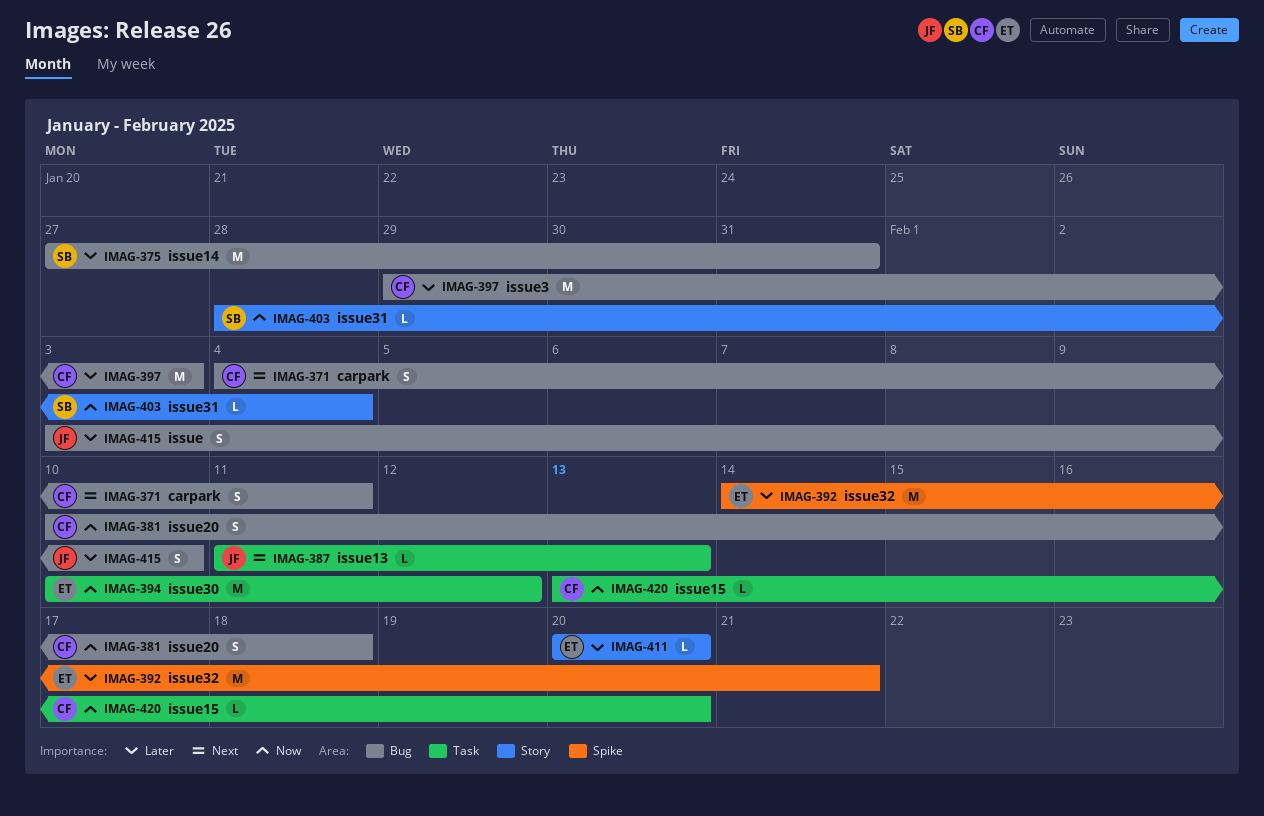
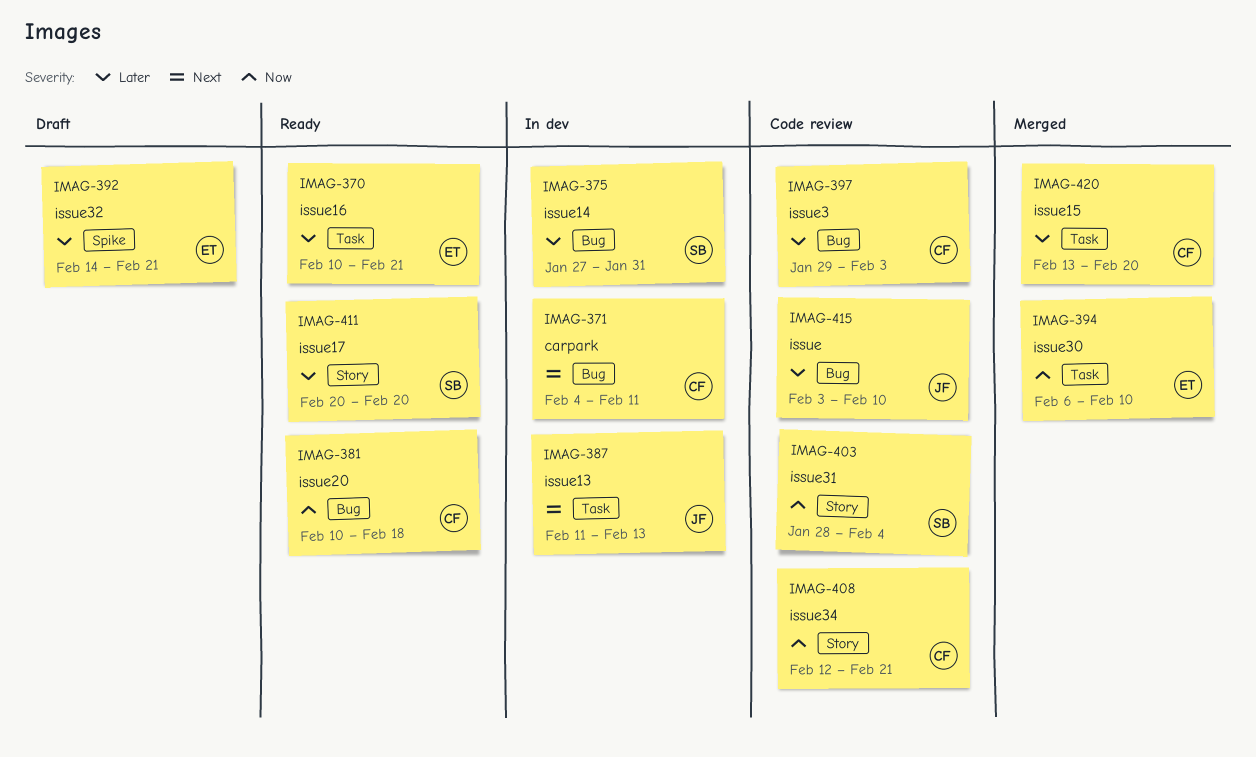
IMAG-370: none -> present
IMAG-394, start: Feb 10 -> Feb 6
IMAG-394, due: Feb 12 -> Feb 10
IMAG-408: none -> present
IMAG-411, owner: ET -> SB
IMAG-420, priority: Now -> Later

